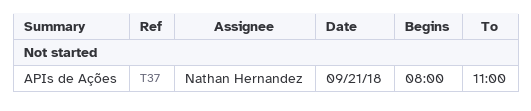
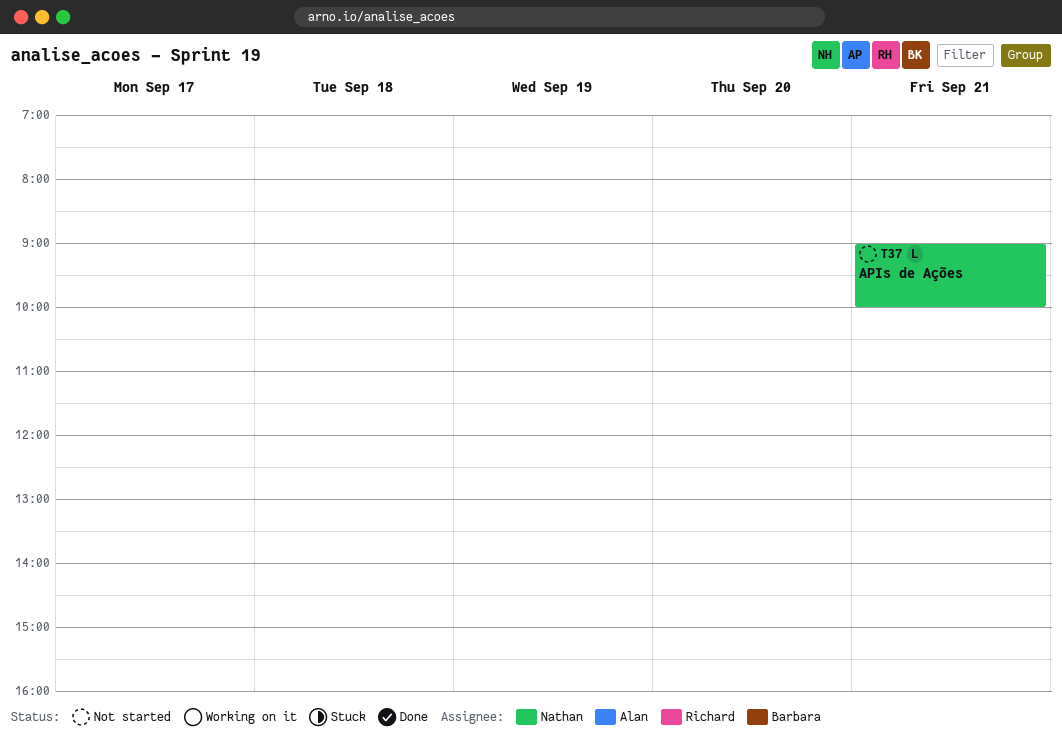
T37, begins: 08:00 -> 09:00
T37, ends: 11:00 -> 10:00

